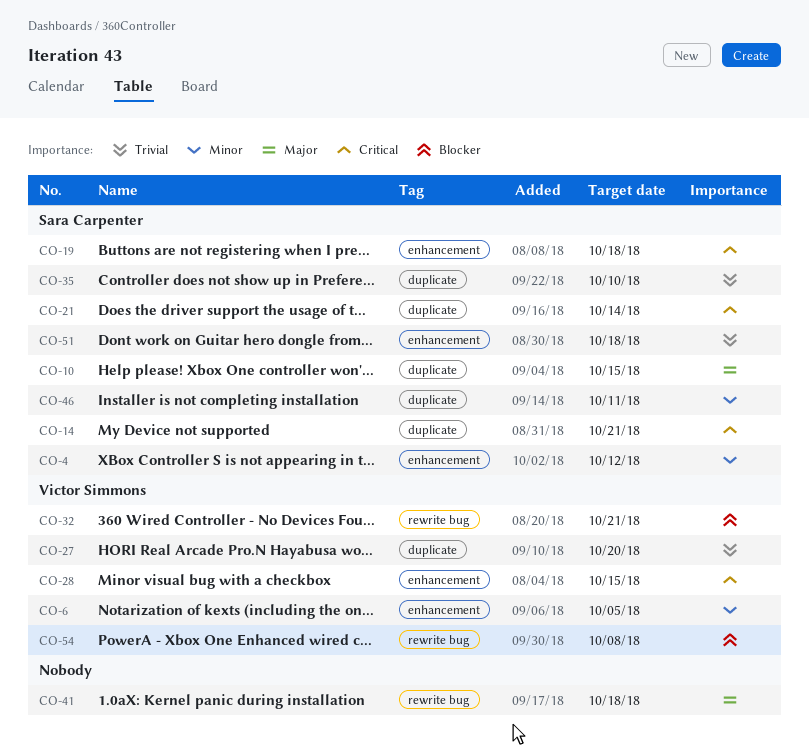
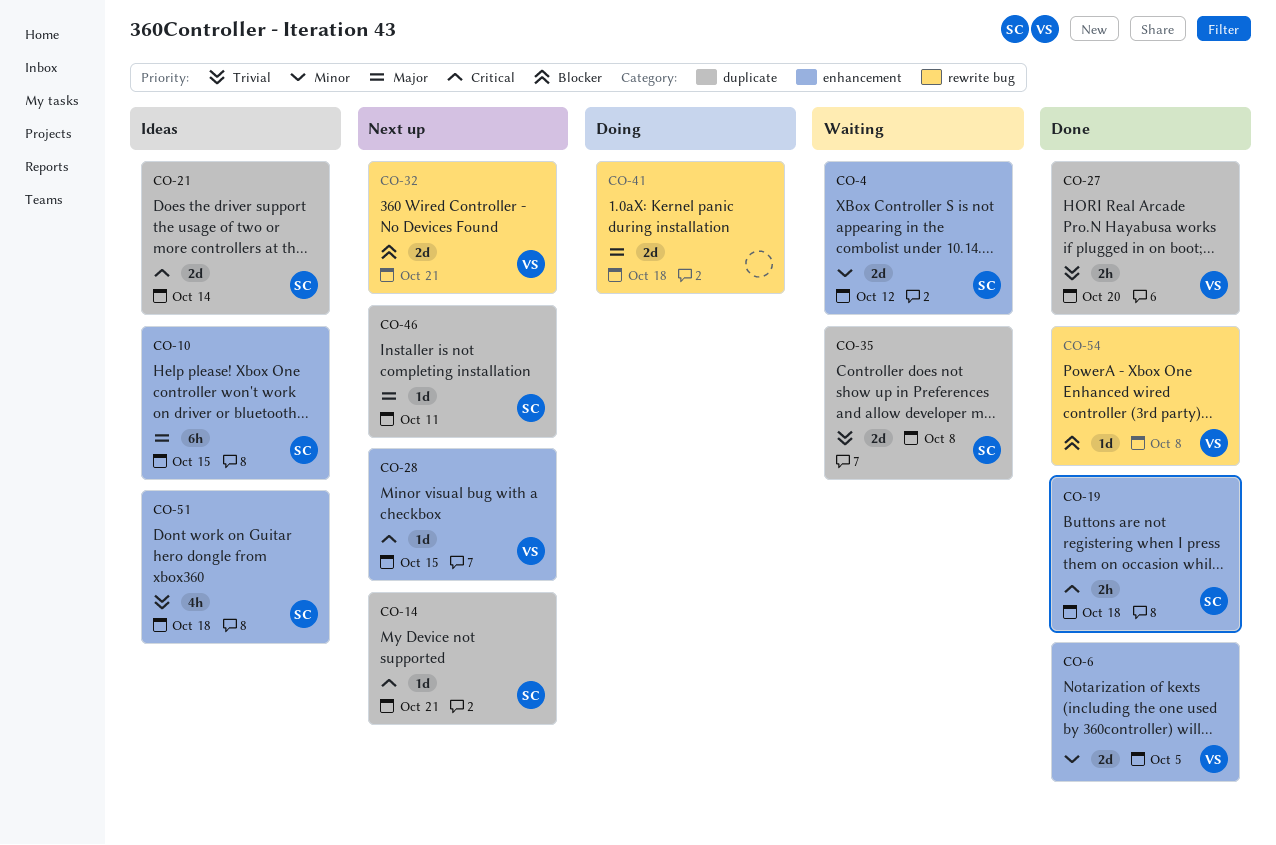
CO-10, label: duplicate -> enhancement
CO-35, due: Oct 10 -> Oct 8
CO-46, priority: Minor -> Major

